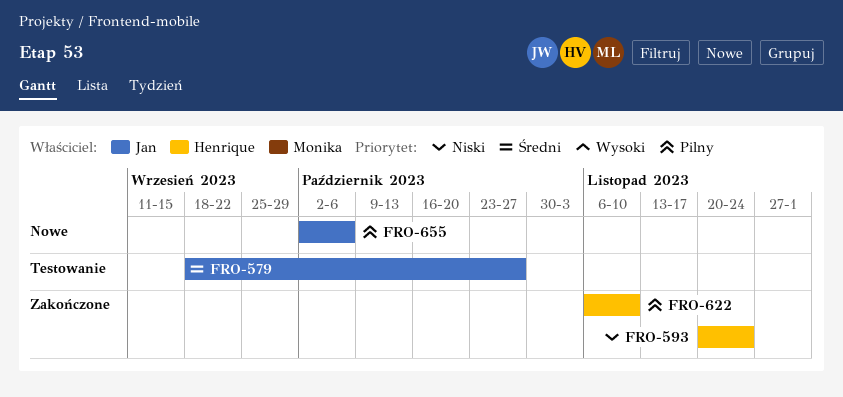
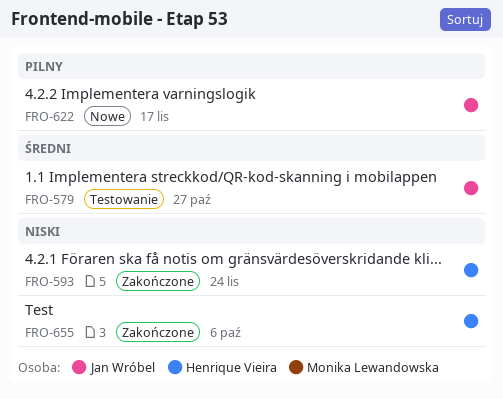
FRO-622, status: Zakończone -> Nowe
FRO-622, owner: Henrique Vieira -> Jan Wróbel
FRO-622, due: Nov 10 -> Nov 17
FRO-655, status: Nowe -> Zakończone
FRO-655, owner: Jan Wróbel -> Henrique Vieira
FRO-655, priority: Pilny -> Niski

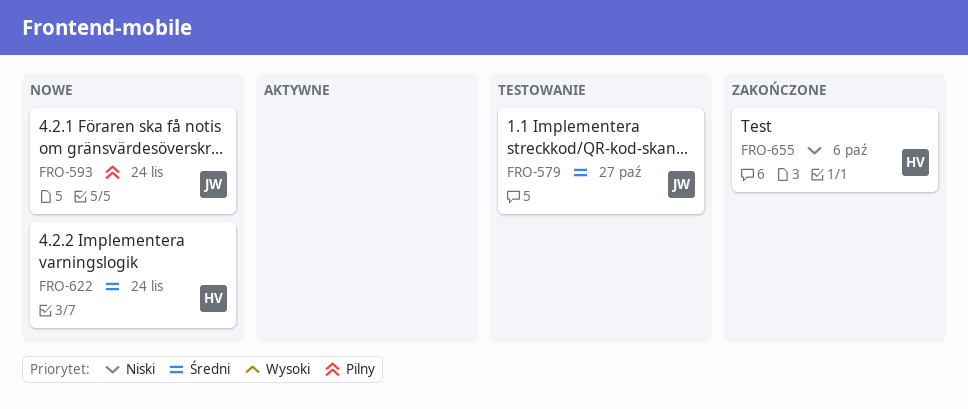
FRO-593, status: Zakończone -> Nowe
FRO-593, owner: Henrique Vieira -> Jan Wróbel
FRO-593, priority: Niski -> Pilny
FRO-622, owner: Jan Wróbel -> Henrique Vieira
FRO-622, priority: Pilny -> Średni
FRO-622, due: Nov 17 -> Nov 24

